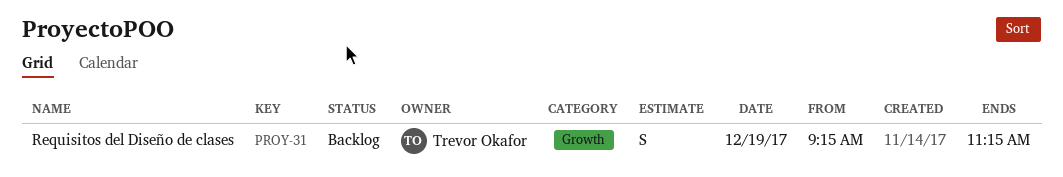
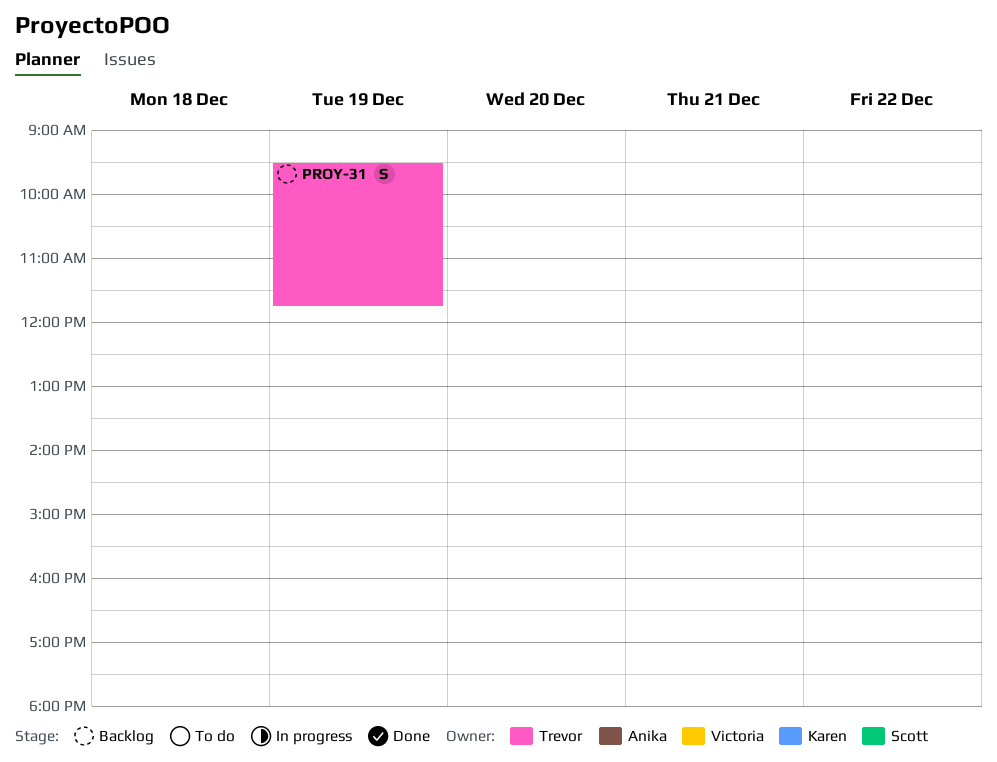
PROY-31, begins: 09:15 -> 09:30
PROY-31, ends: 11:15 -> 11:45

